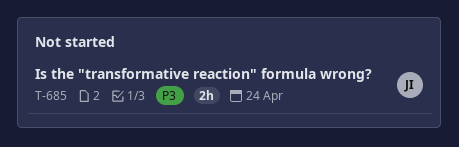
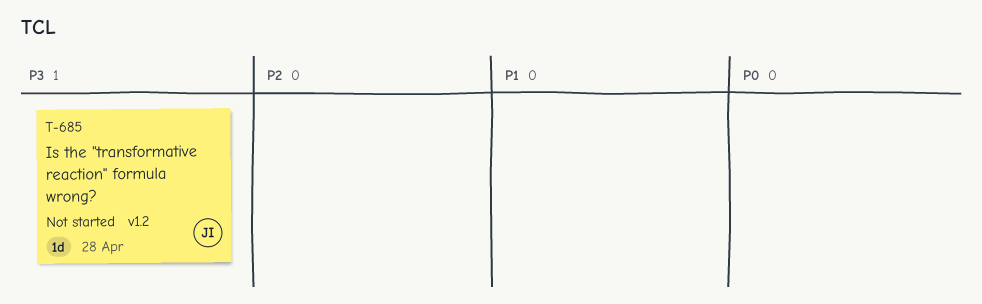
T-685, estimate: 2h -> 1d
T-685, due: Apr 24 -> Apr 28

